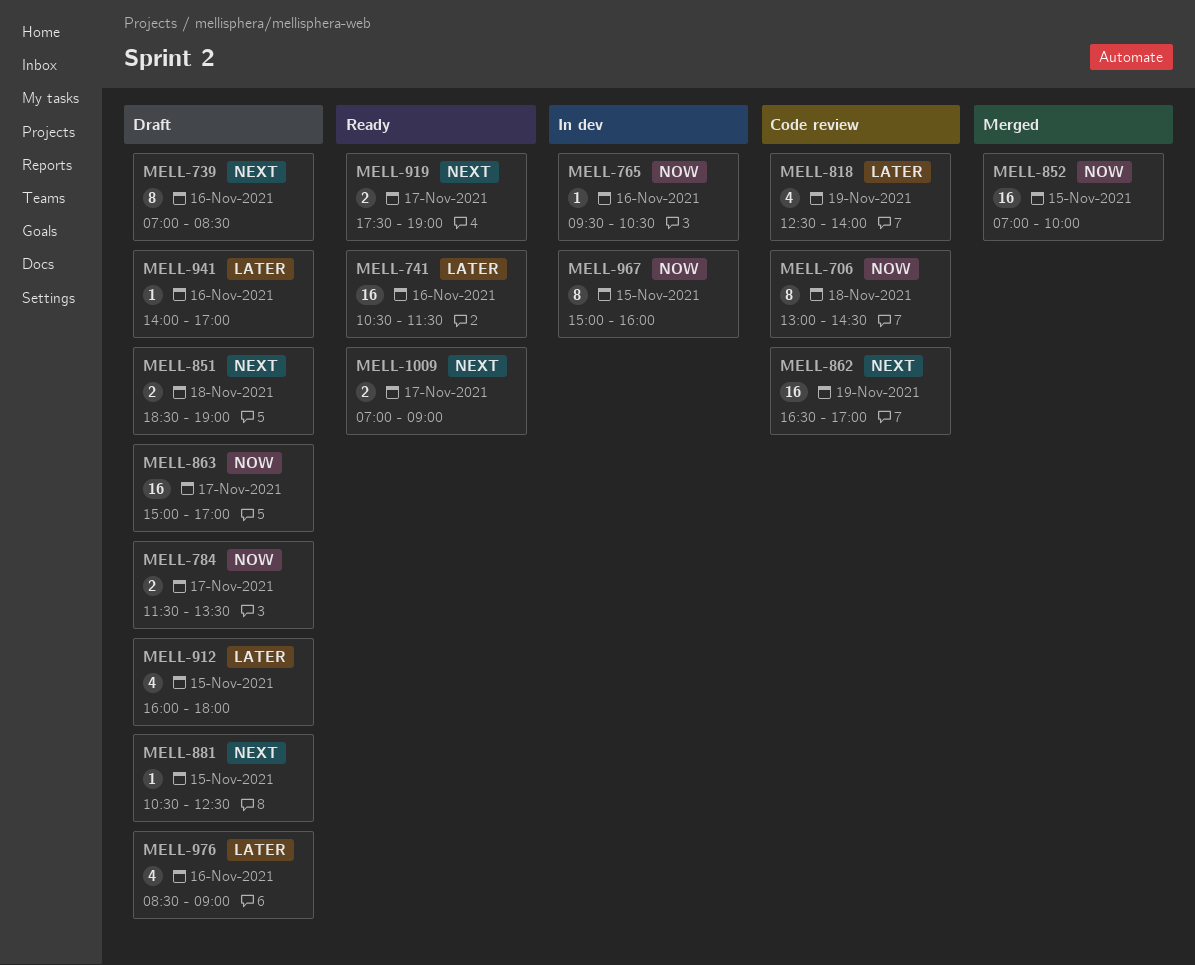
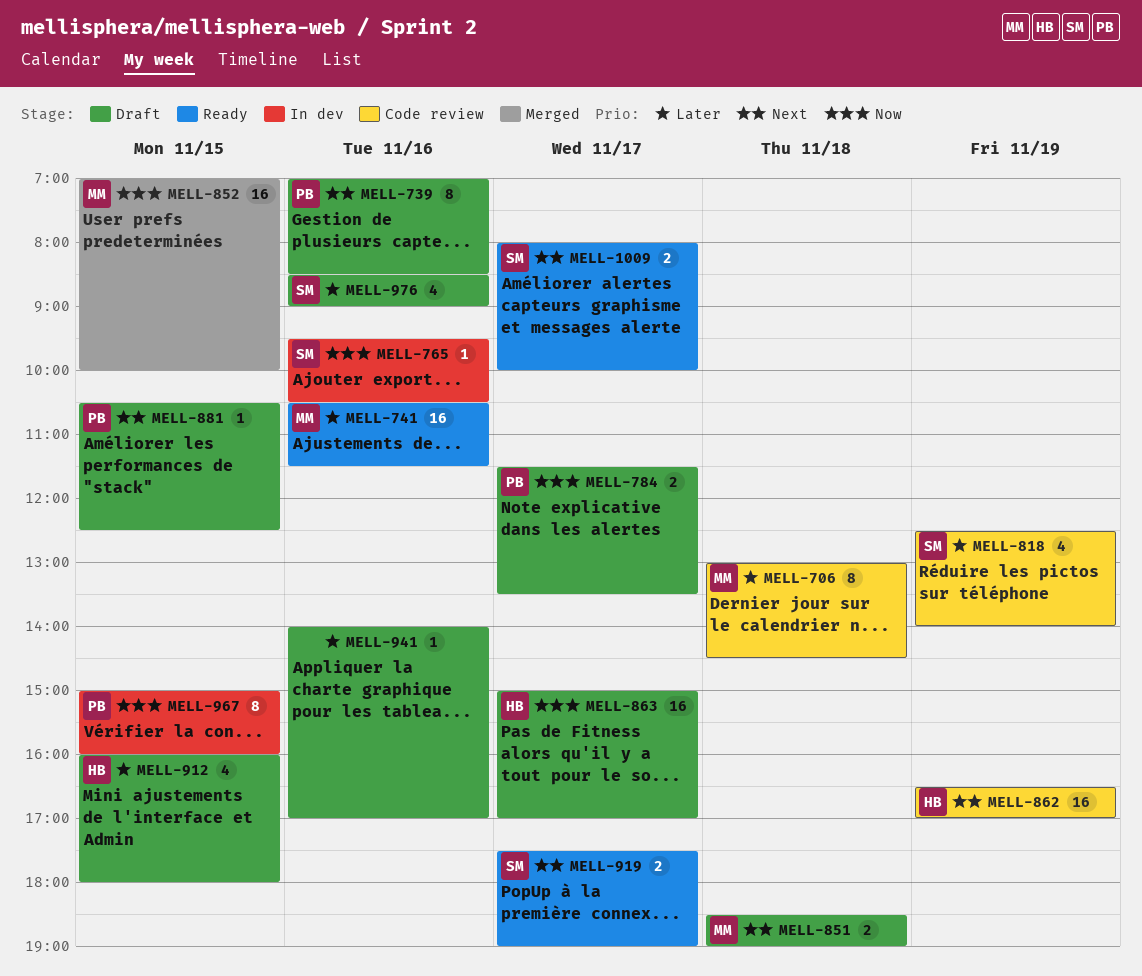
MELL-706, priority: Now -> Later
MELL-1009, begins: 07:00 -> 08:00
MELL-1009, ends: 09:00 -> 10:00

